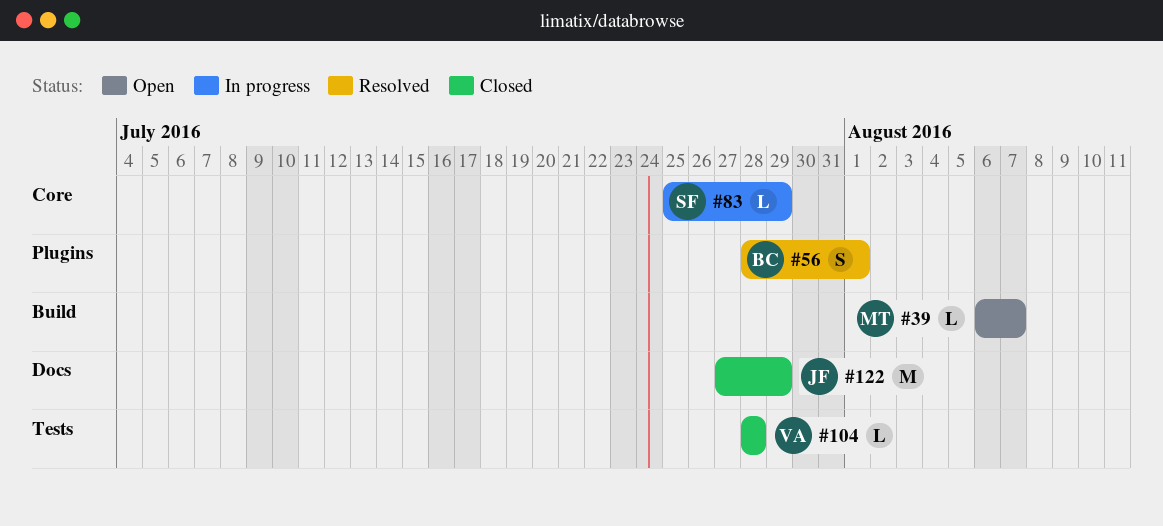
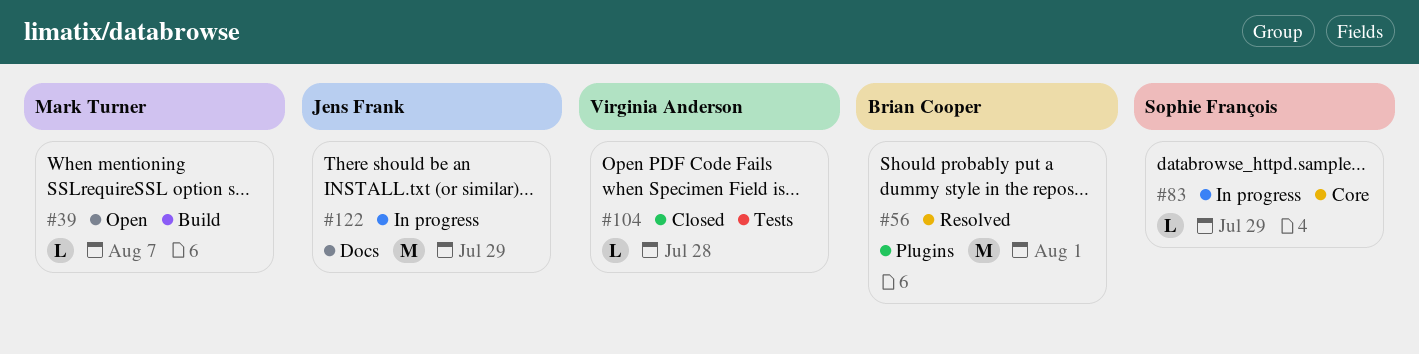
#56, estimate: S -> M
#122, status: Closed -> In progress

